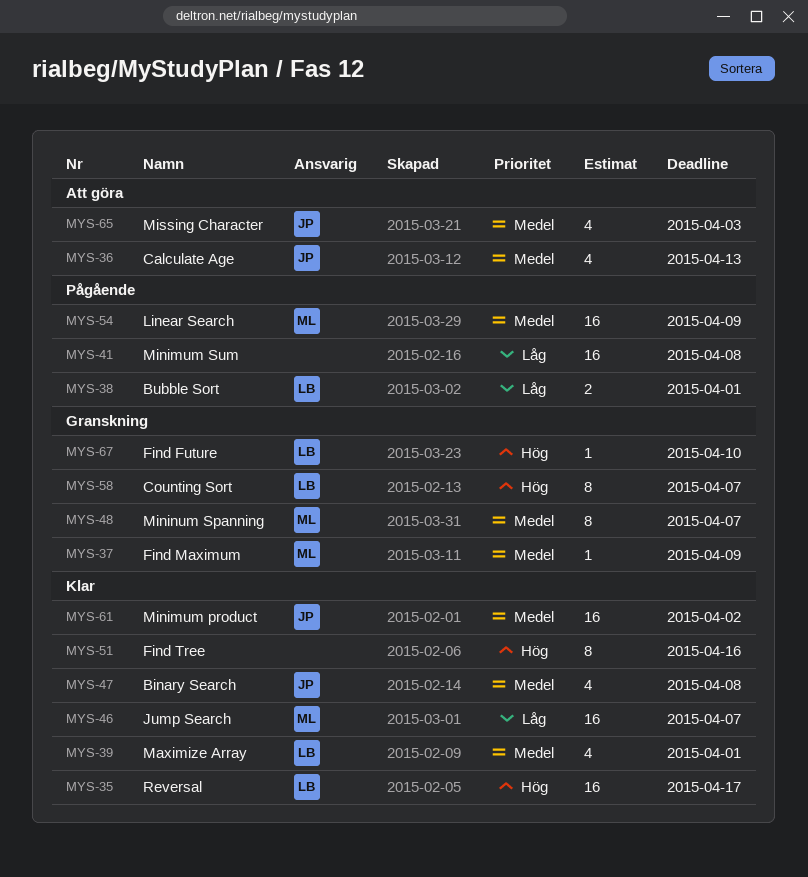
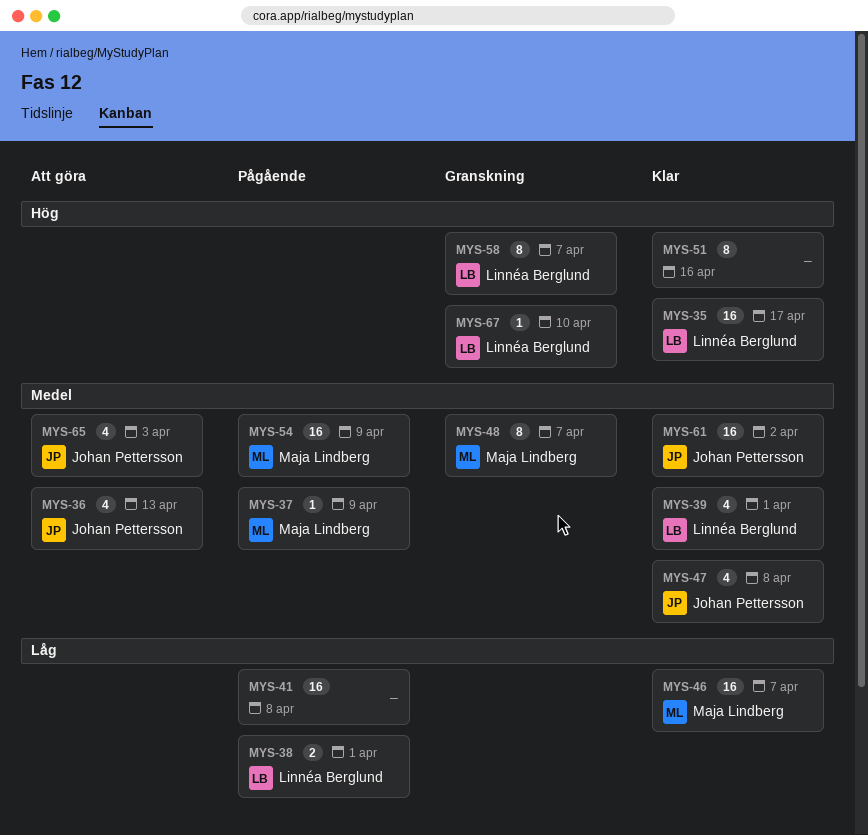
MYS-37, status: Granskning -> Pågående

